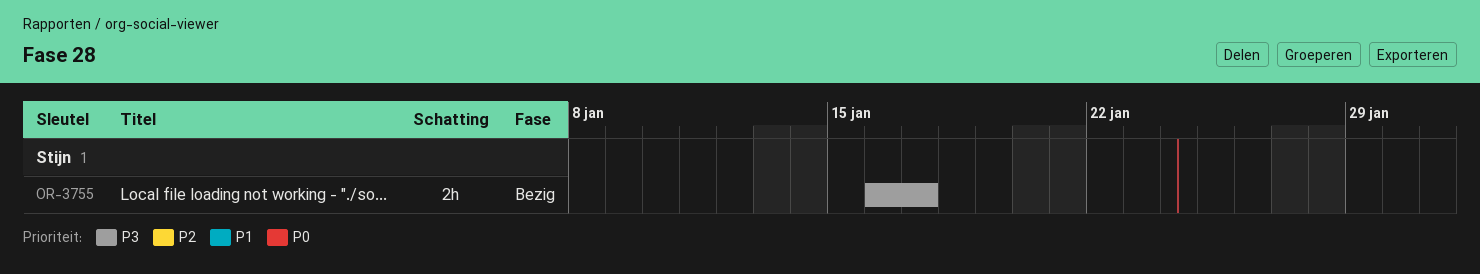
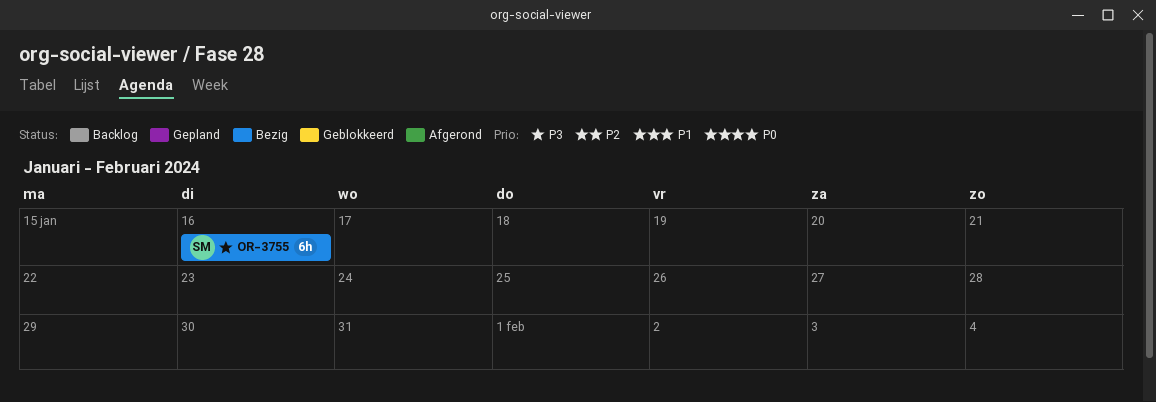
OR-3755, estimate: 2h -> 6h
OR-3755, due: Jan 17 -> Jan 16

